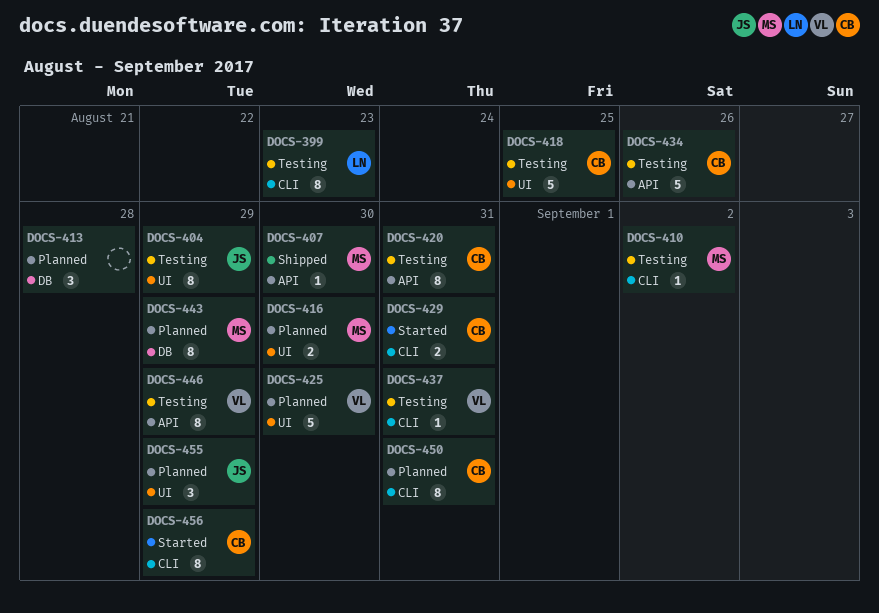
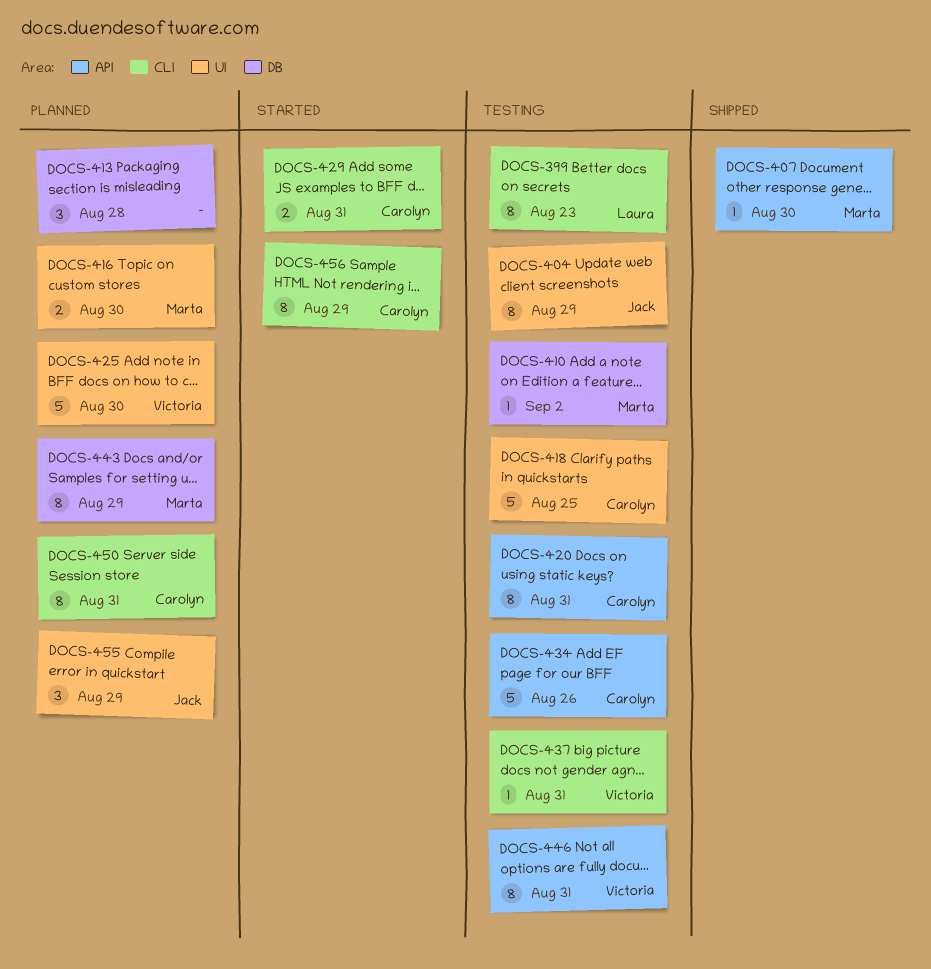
DOCS-410, label: CLI -> DB
DOCS-446, due: Aug 29 -> Aug 31

